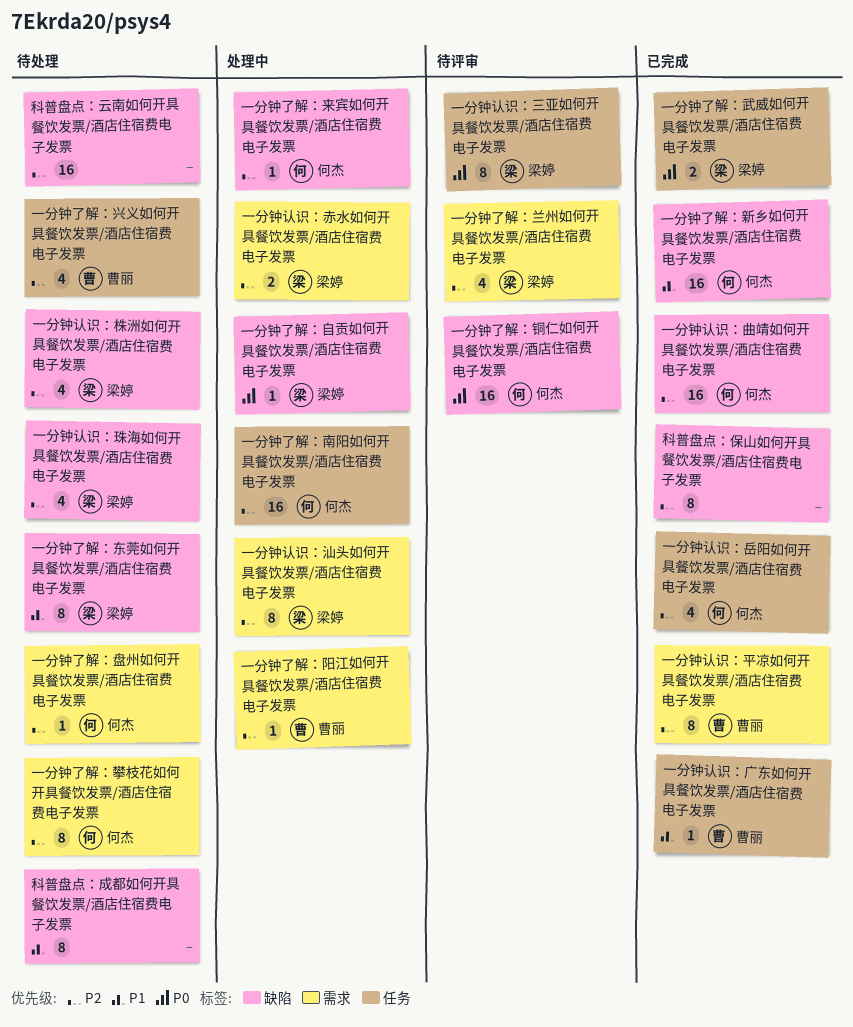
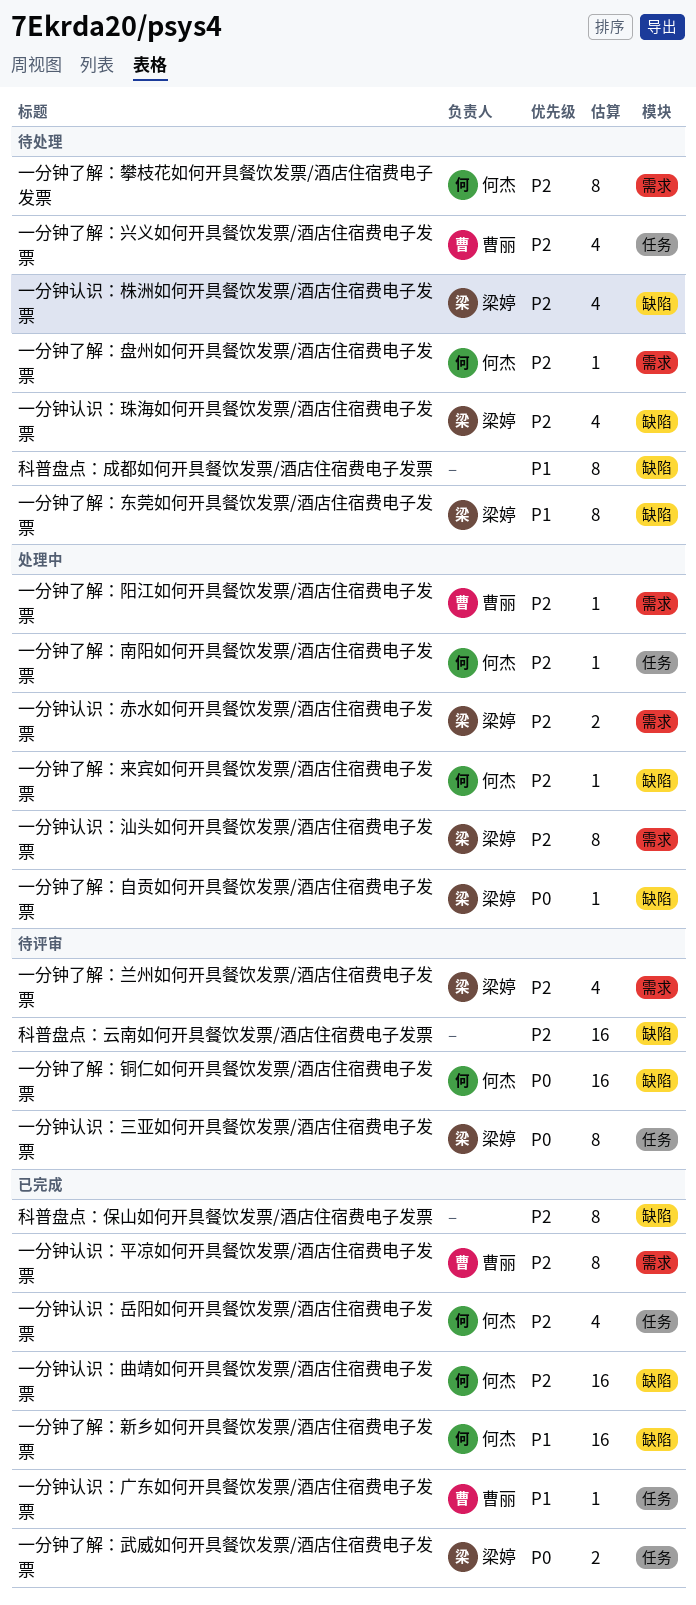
一分钟了解：南阳如何开具餐饮发票/酒店住宿费电子发票, estimate: 16 -> 1
科普盘点：云南如何开具餐饮发票/酒店住宿费电子发票, status: 待处理 -> 待评审

